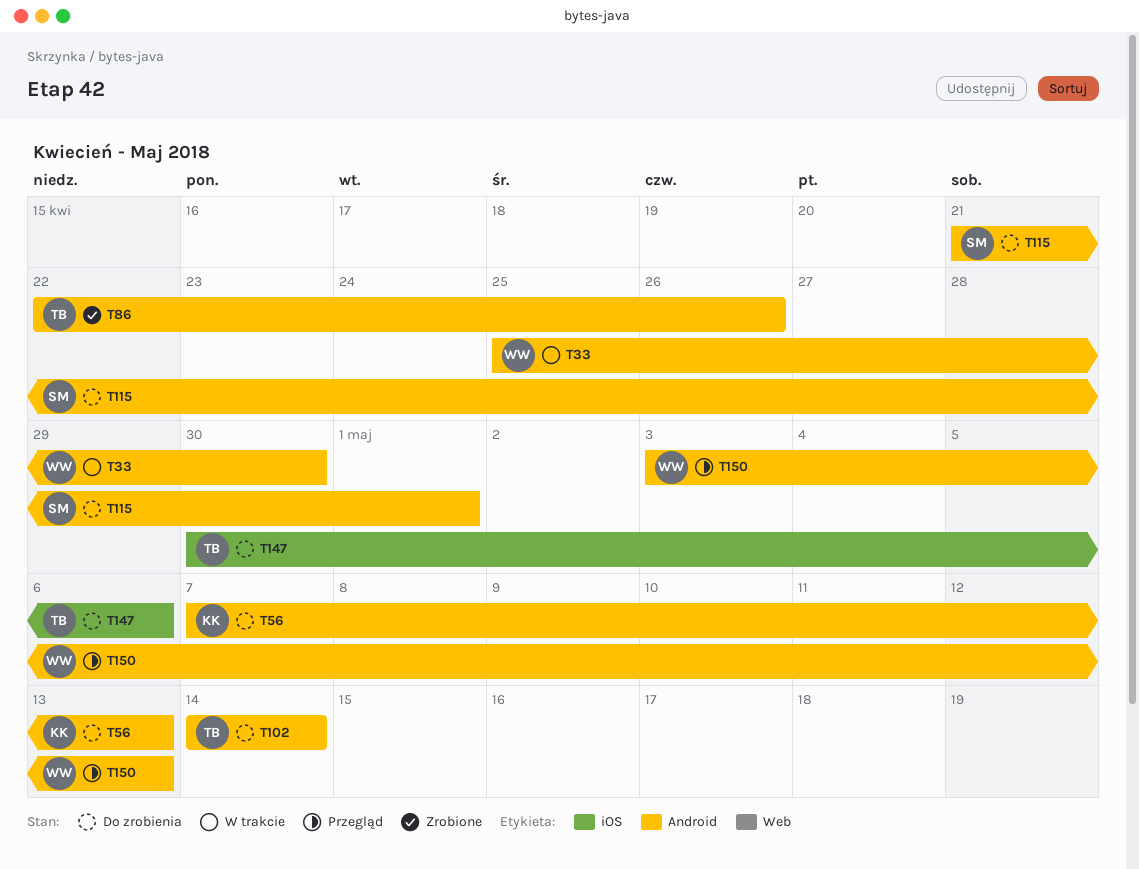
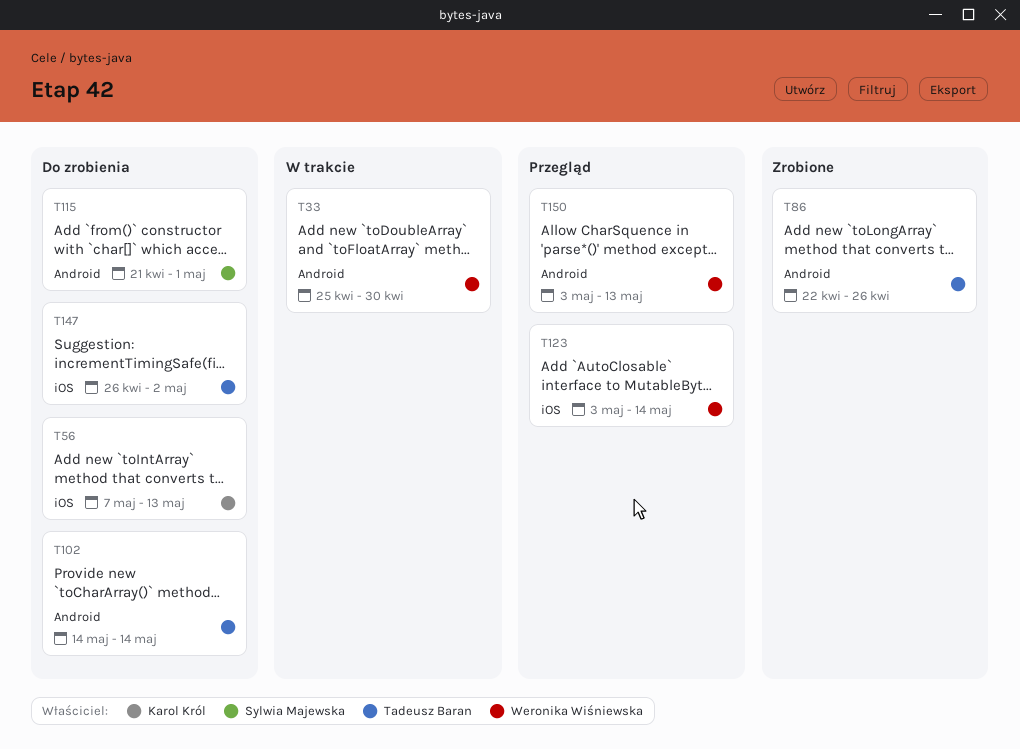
T56, label: Android -> iOS
T123: none -> present
T147, start: Apr 30 -> Apr 26
T147, due: May 6 -> May 2

